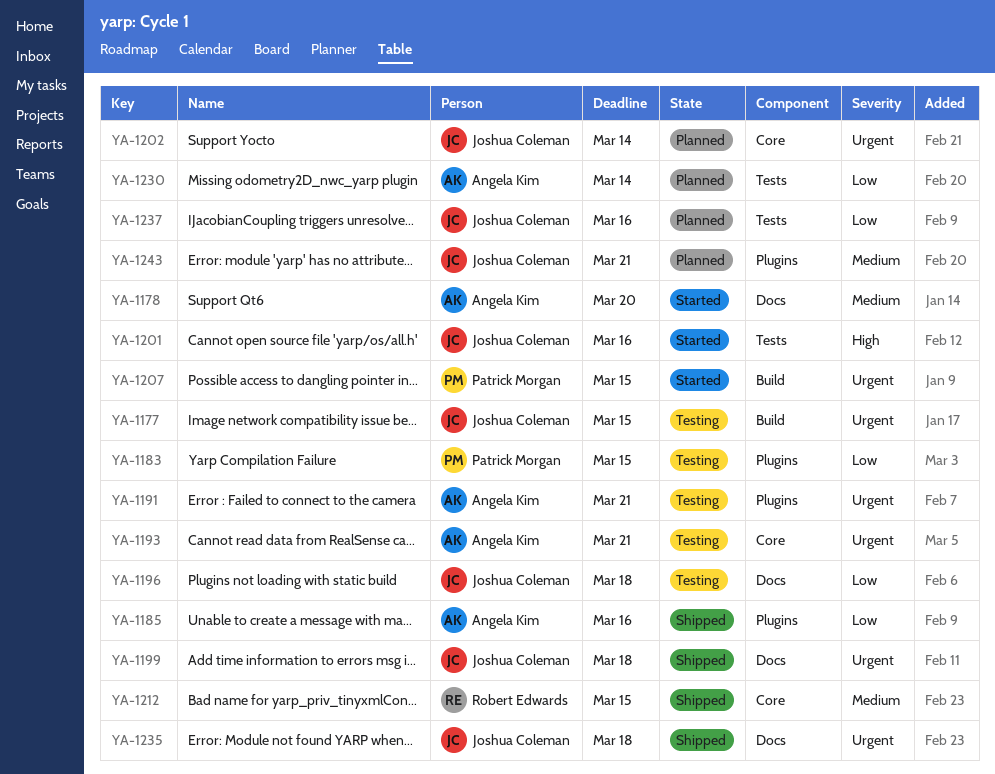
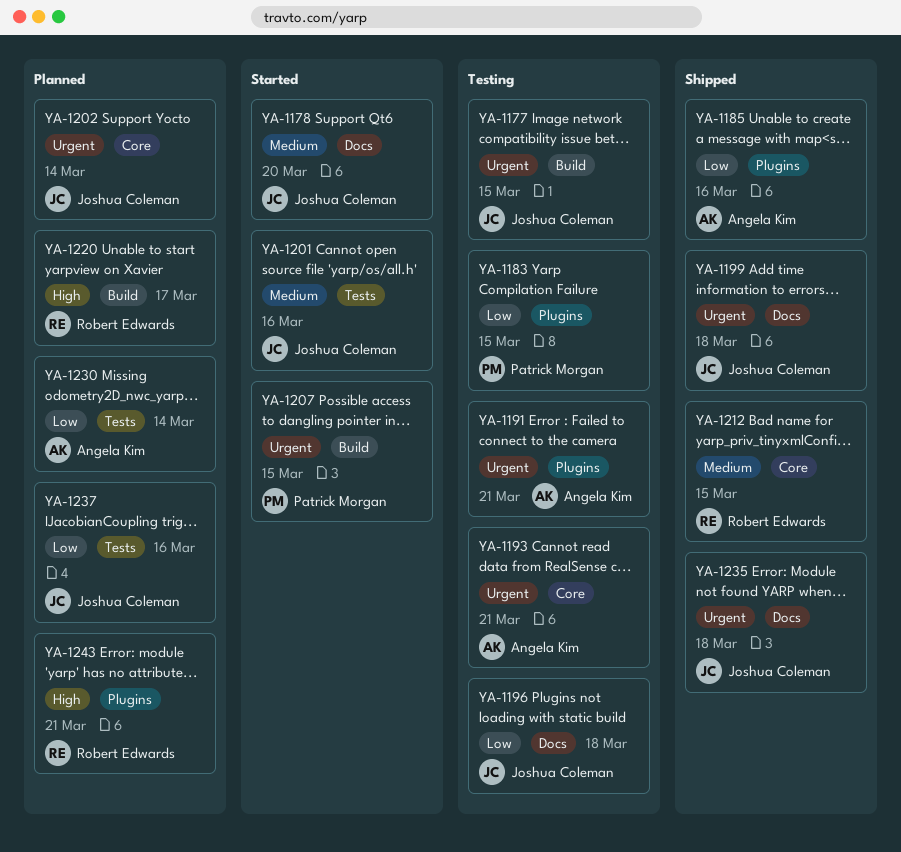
YA-1178, owner: Angela Kim -> Joshua Coleman
YA-1201, priority: High -> Medium
YA-1220: none -> present
YA-1243, owner: Joshua Coleman -> Robert Edwards
YA-1243, priority: Medium -> High

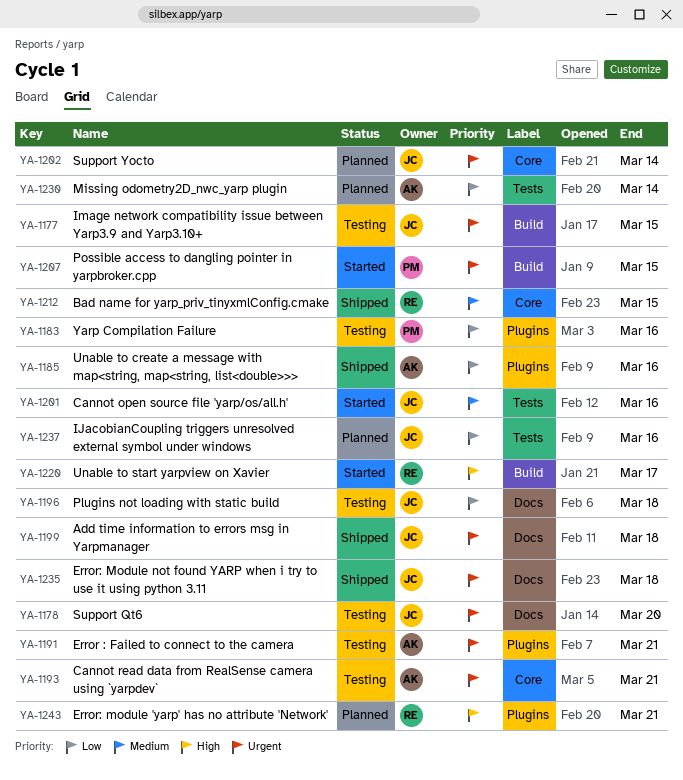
YA-1178, status: Started -> Testing
YA-1178, priority: Medium -> Urgent
YA-1183, due: Mar 15 -> Mar 16
YA-1220, status: Planned -> Started

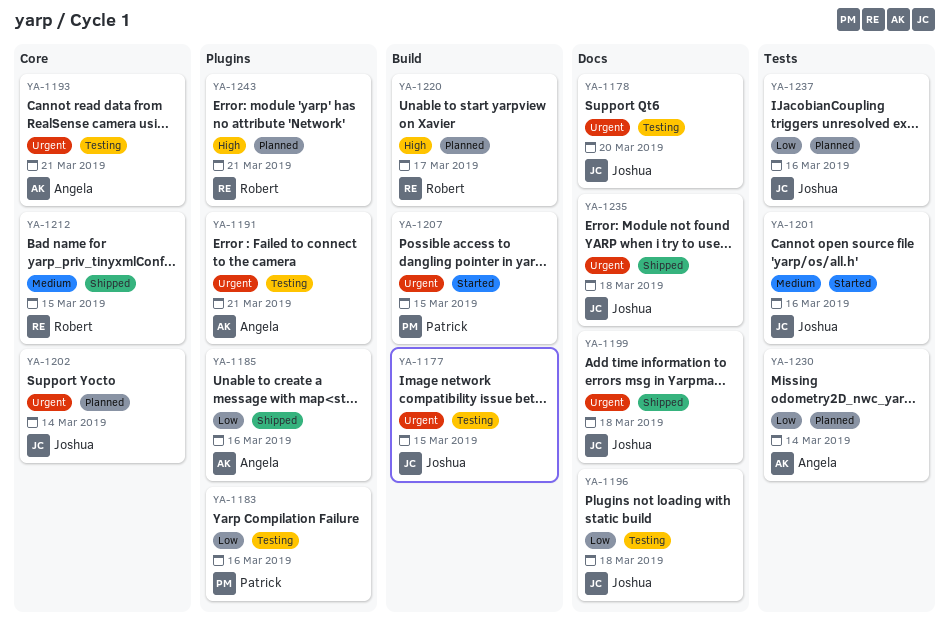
YA-1220, status: Started -> Planned

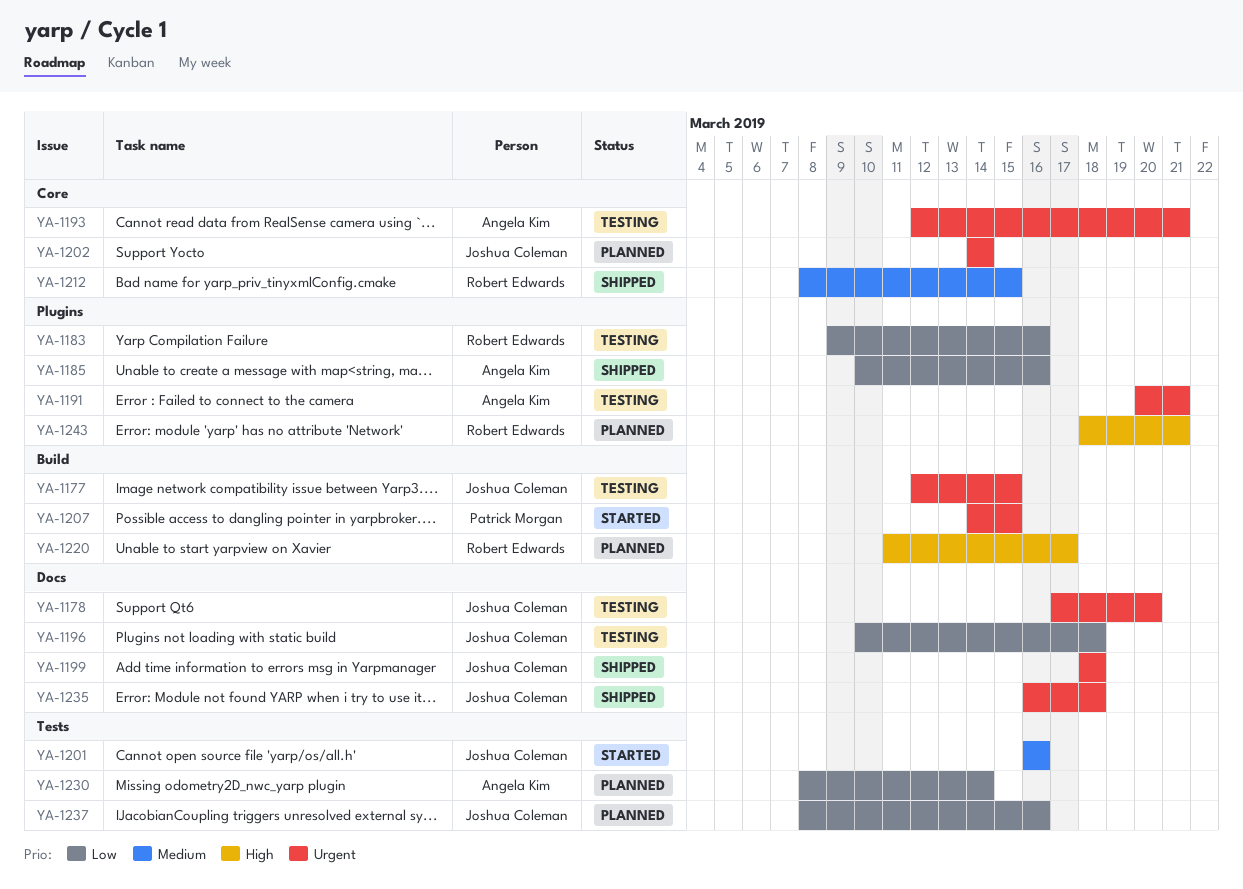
YA-1183, owner: Patrick Morgan -> Robert Edwards

